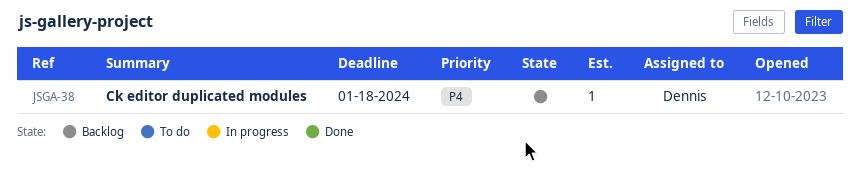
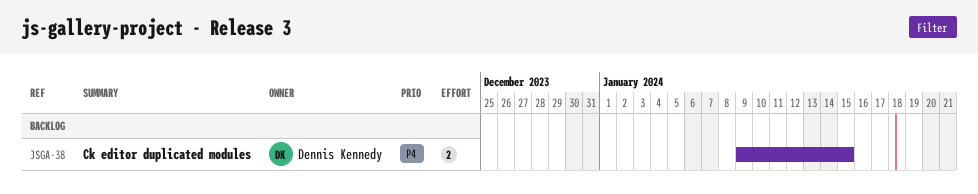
JSGA-38, estimate: 1 -> 2
JSGA-38, due: Jan 18 -> Jan 15

